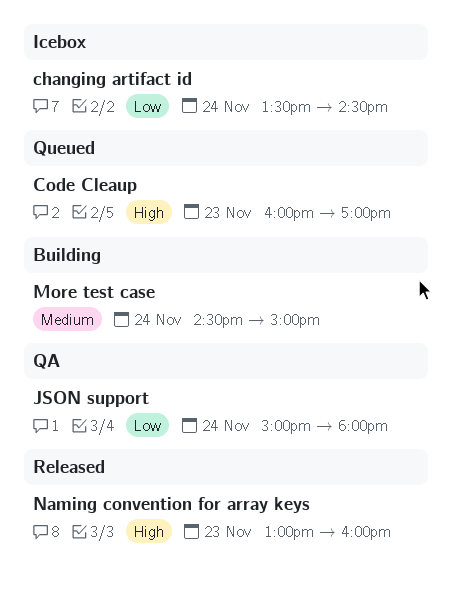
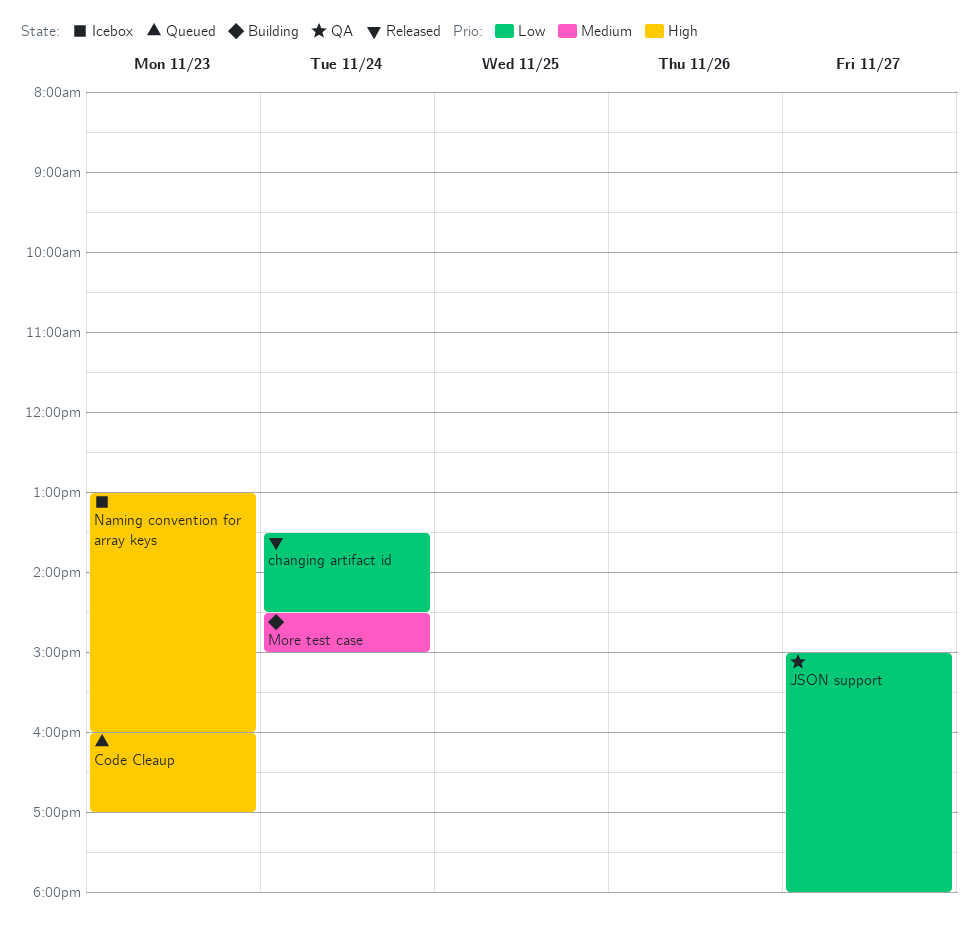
changing artifact id, status: Icebox -> Released
JSON support, day: Nov 24 -> Nov 27
Naming convention for array keys, status: Released -> Icebox

